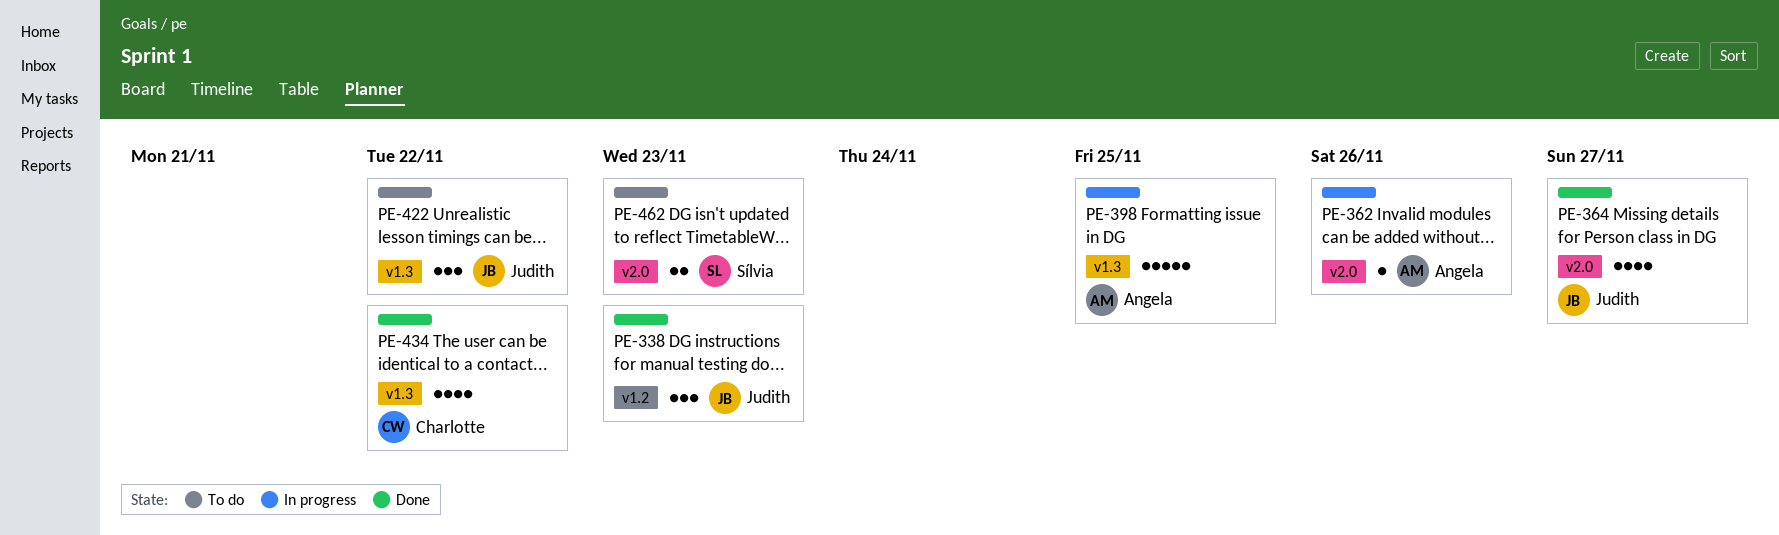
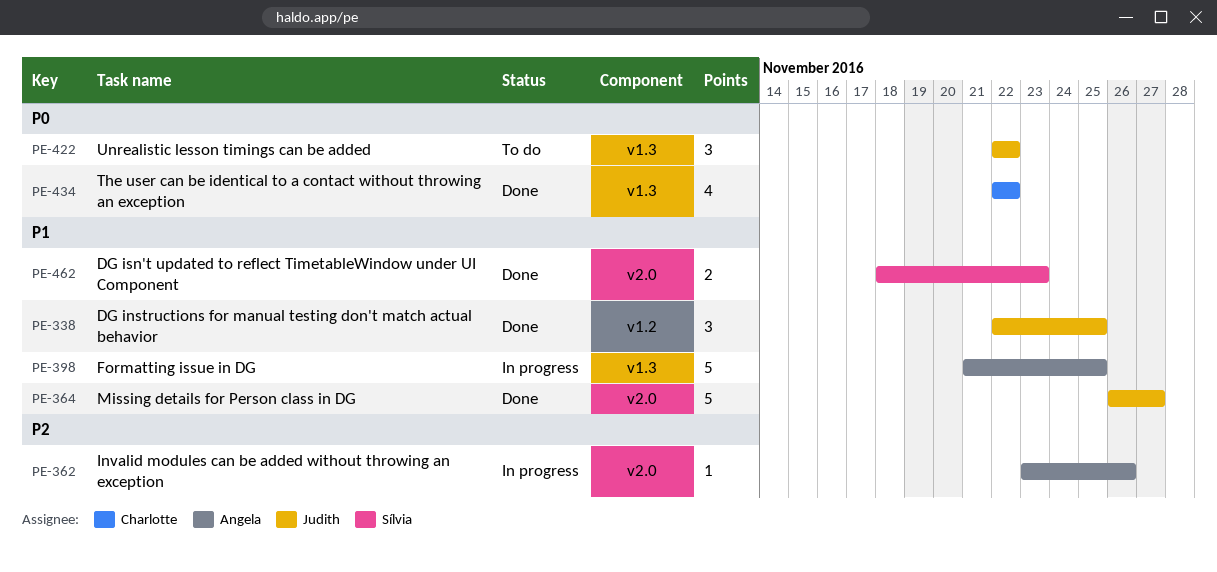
PE-338, due: Nov 23 -> Nov 25
PE-364, estimate: 4 -> 5
PE-462, status: To do -> Done

